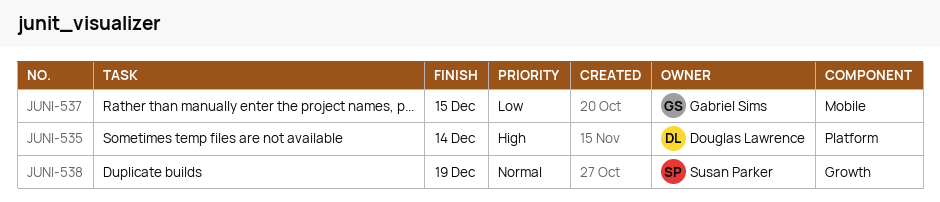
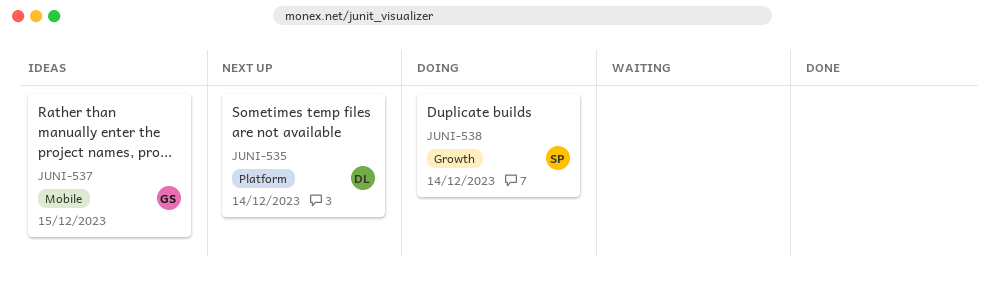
JUNI-538, due: Dec 19 -> Dec 14

